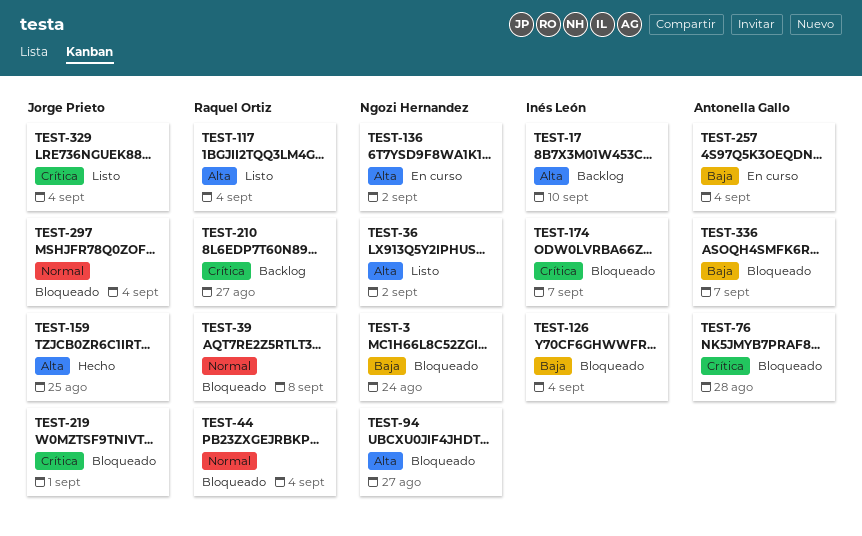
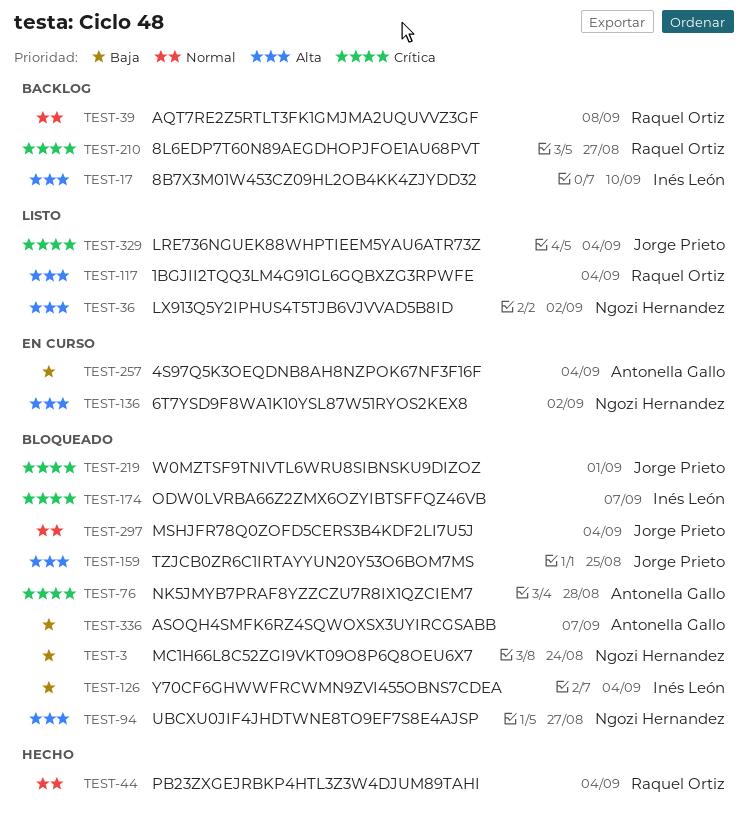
TEST-39, status: Bloqueado -> Backlog
TEST-44, status: Bloqueado -> Hecho
TEST-159, status: Hecho -> Bloqueado

